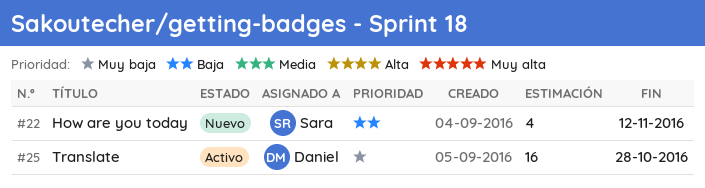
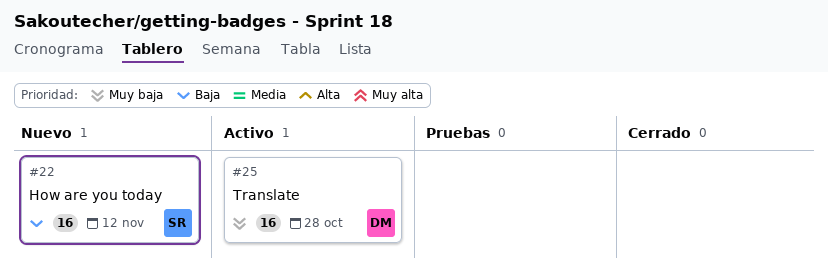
#22, estimate: 4 -> 16

